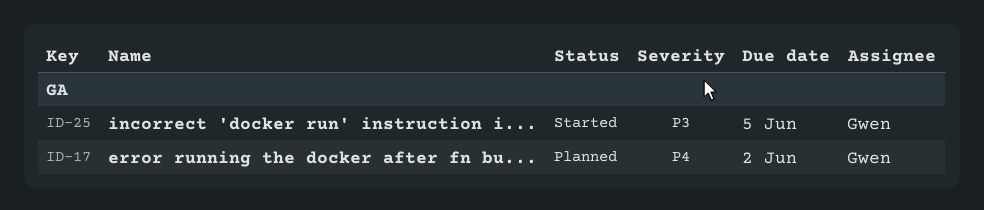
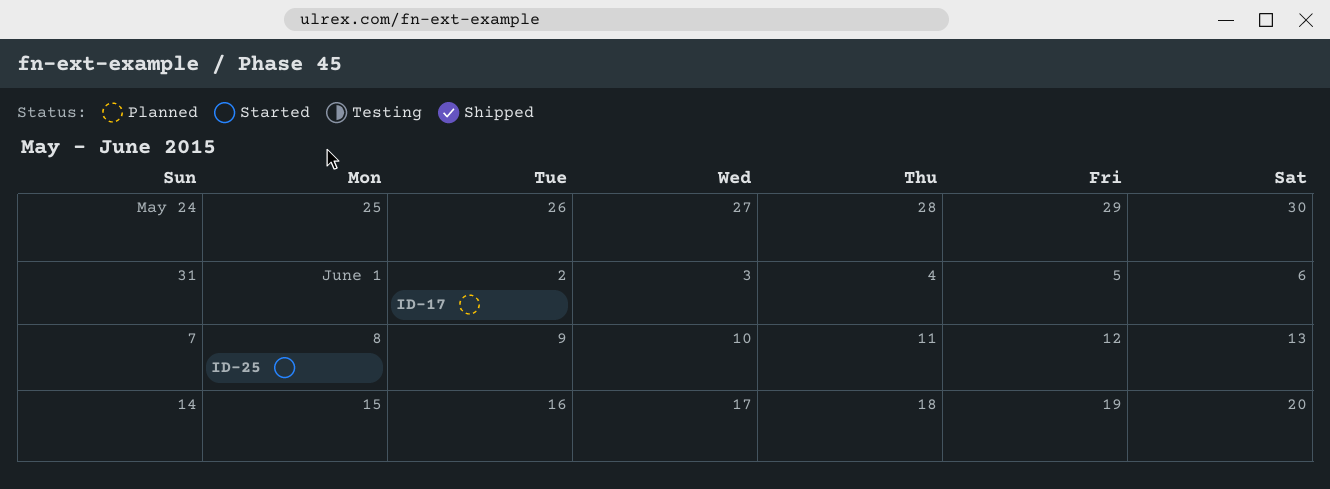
ID-25, due: Jun 5 -> Jun 8

